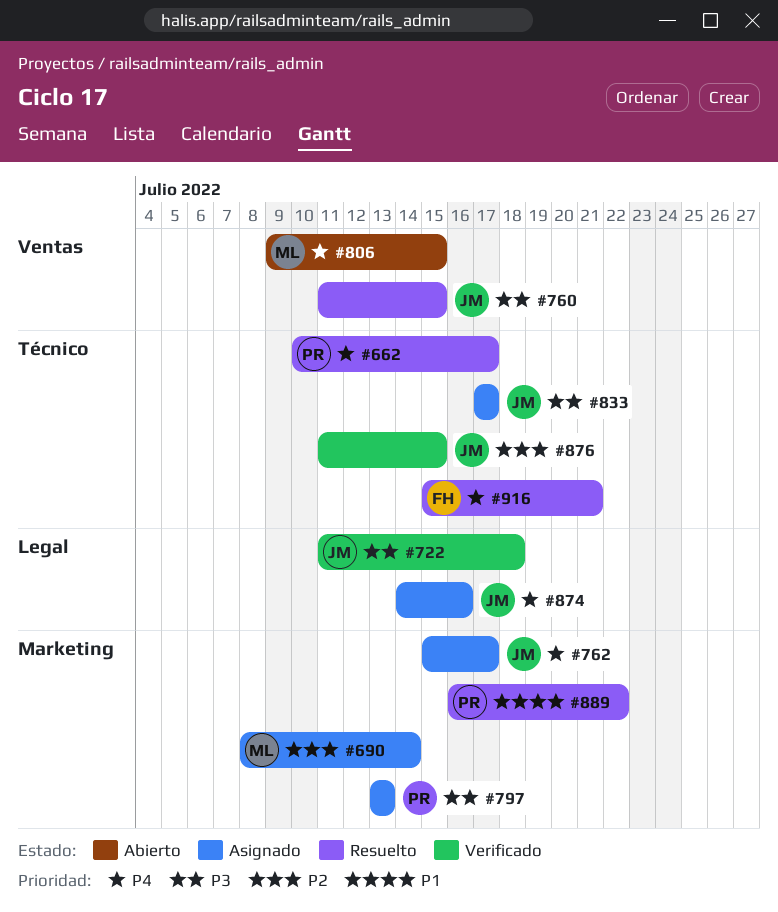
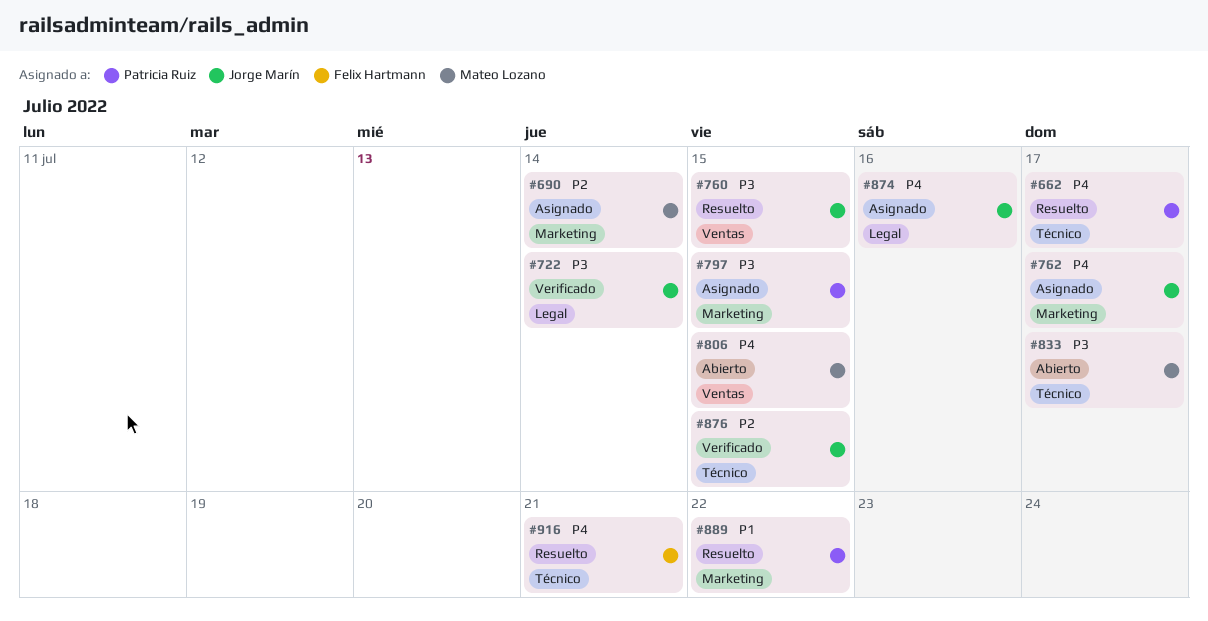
#722, due: Jul 18 -> Jul 14
#797, due: Jul 13 -> Jul 15
#833, status: Asignado -> Abierto
#833, owner: Jorge Marín -> Mateo Lozano

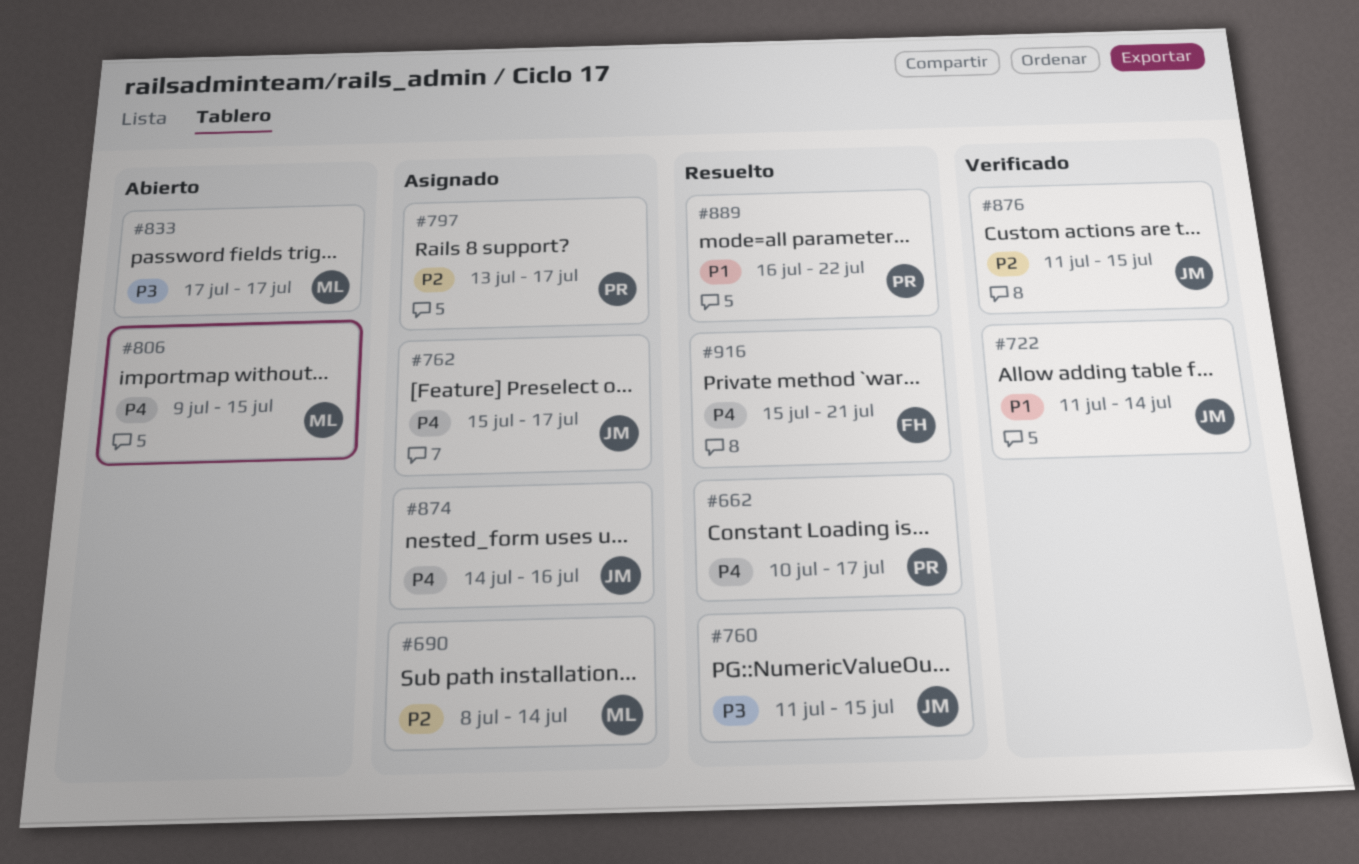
#722, priority: P3 -> P1
#797, priority: P3 -> P2
#797, due: Jul 15 -> Jul 17

